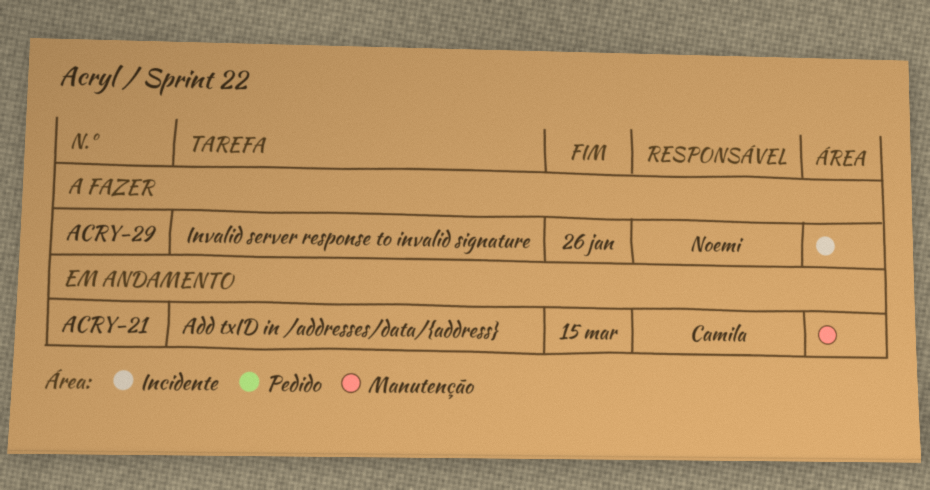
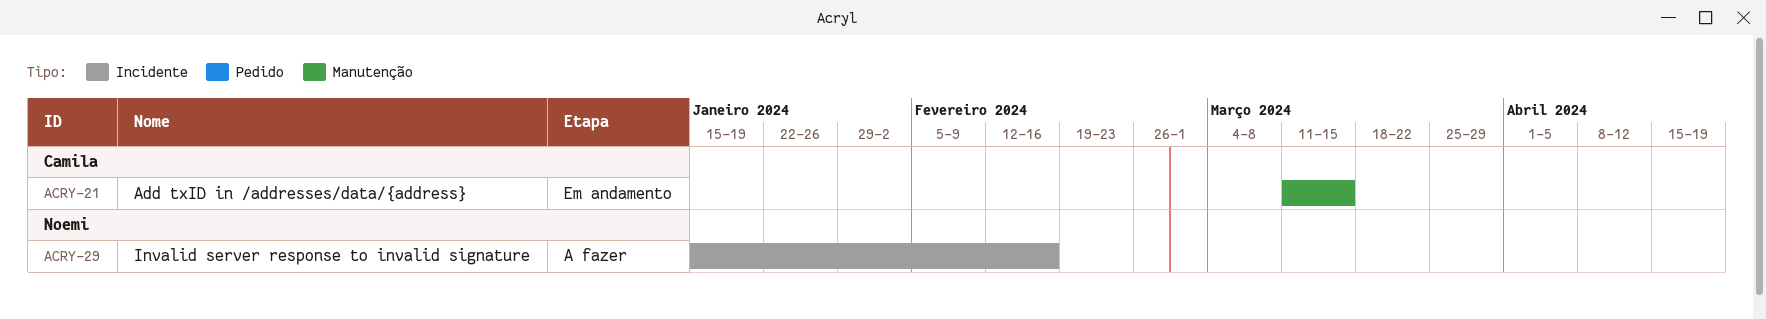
ACRY-29, due: Jan 26 -> Feb 16

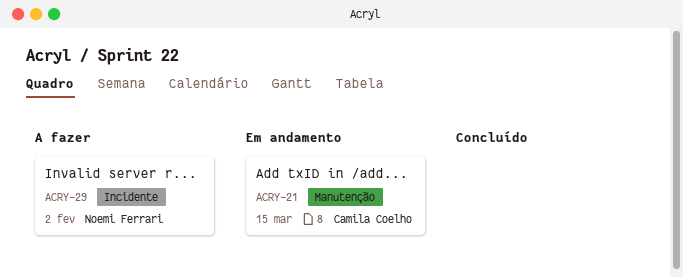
ACRY-29, due: Feb 16 -> Feb 2

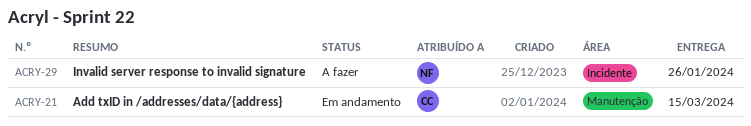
ACRY-29, due: Feb 2 -> Jan 26

